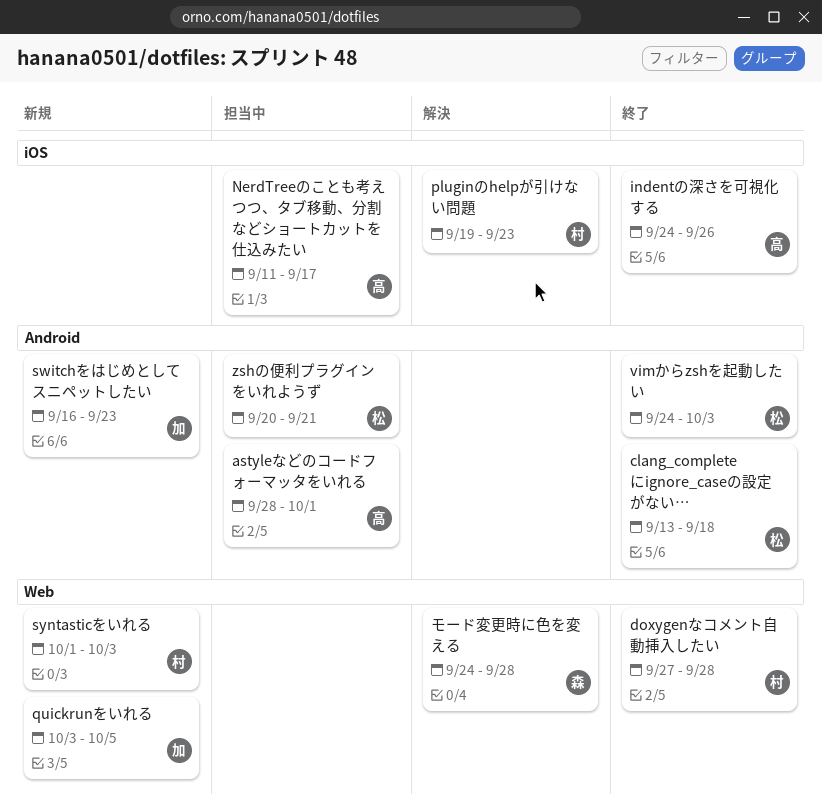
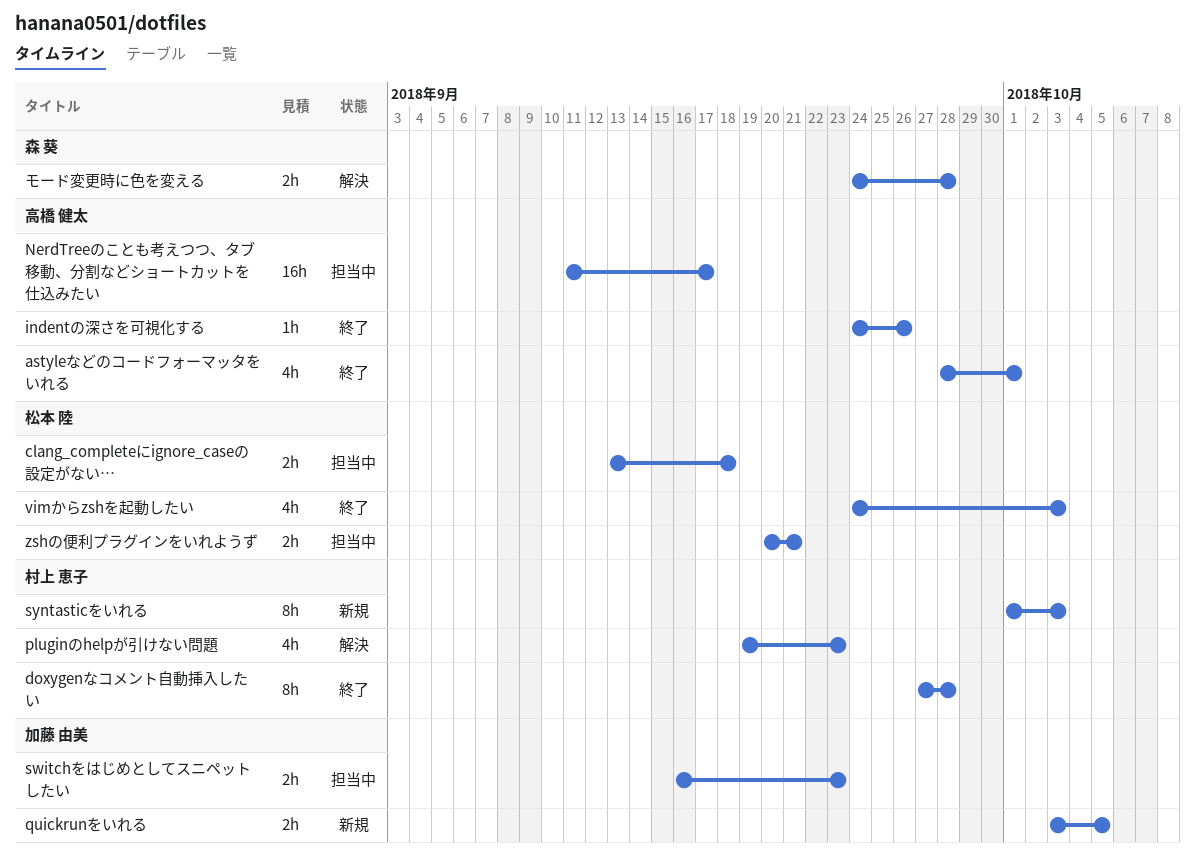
astyleなどのコードフォーマッタをいれる, status: 担当中 -> 終了
clang_completeにignore_caseの設定がない…, status: 終了 -> 担当中
switchをはじめとしてスニペットしたい, status: 新規 -> 担当中

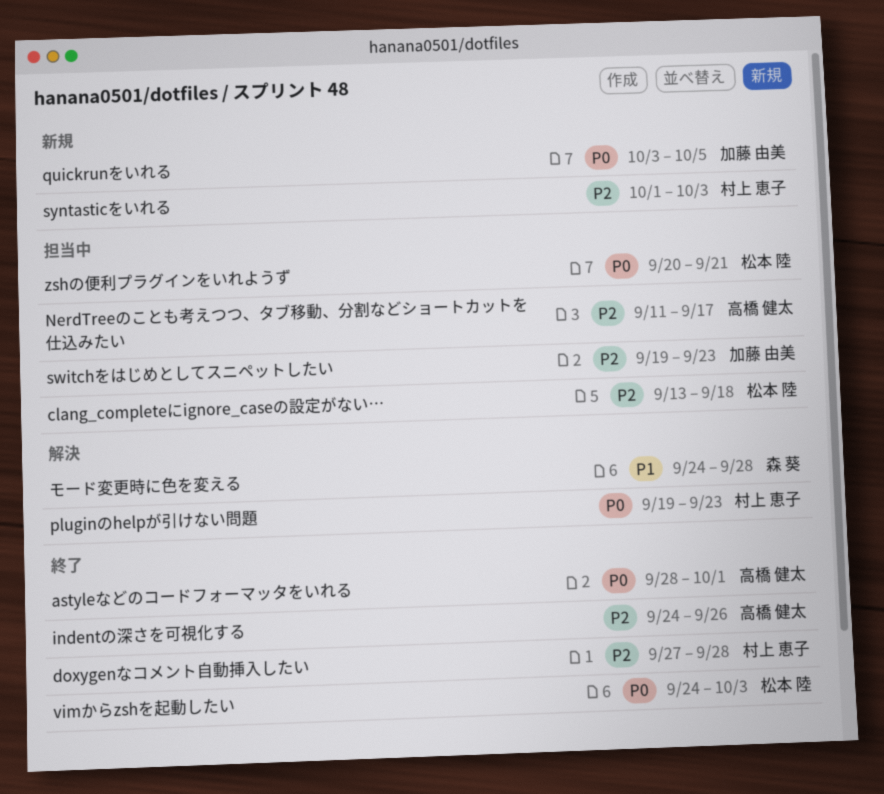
switchをはじめとしてスニペットしたい, start: Sep 16 -> Sep 19

